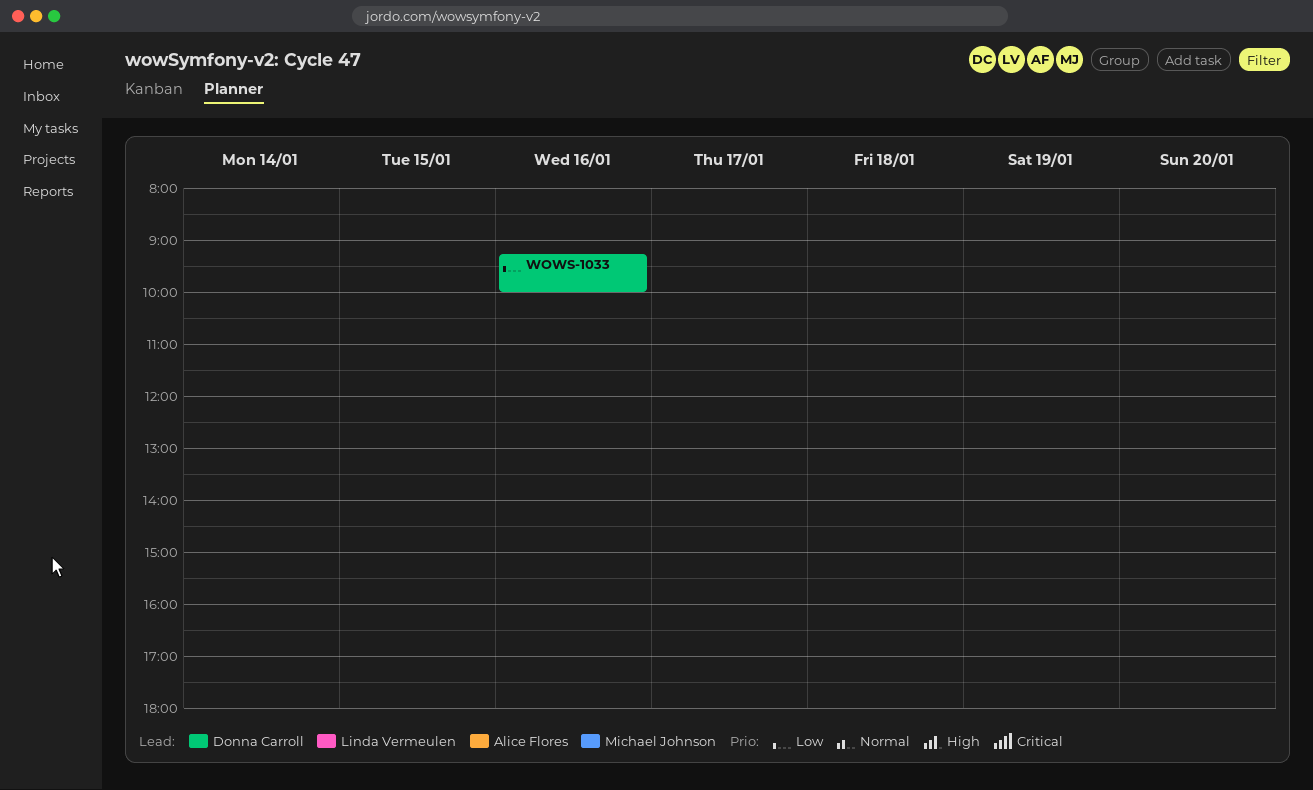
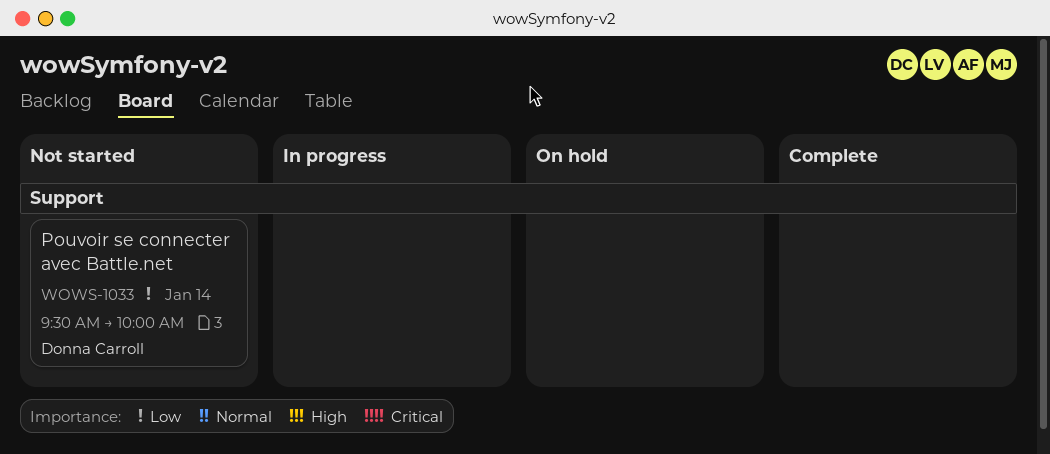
WOWS-1033, day: Jan 16 -> Jan 14
WOWS-1033, begins: 09:15 -> 09:30

